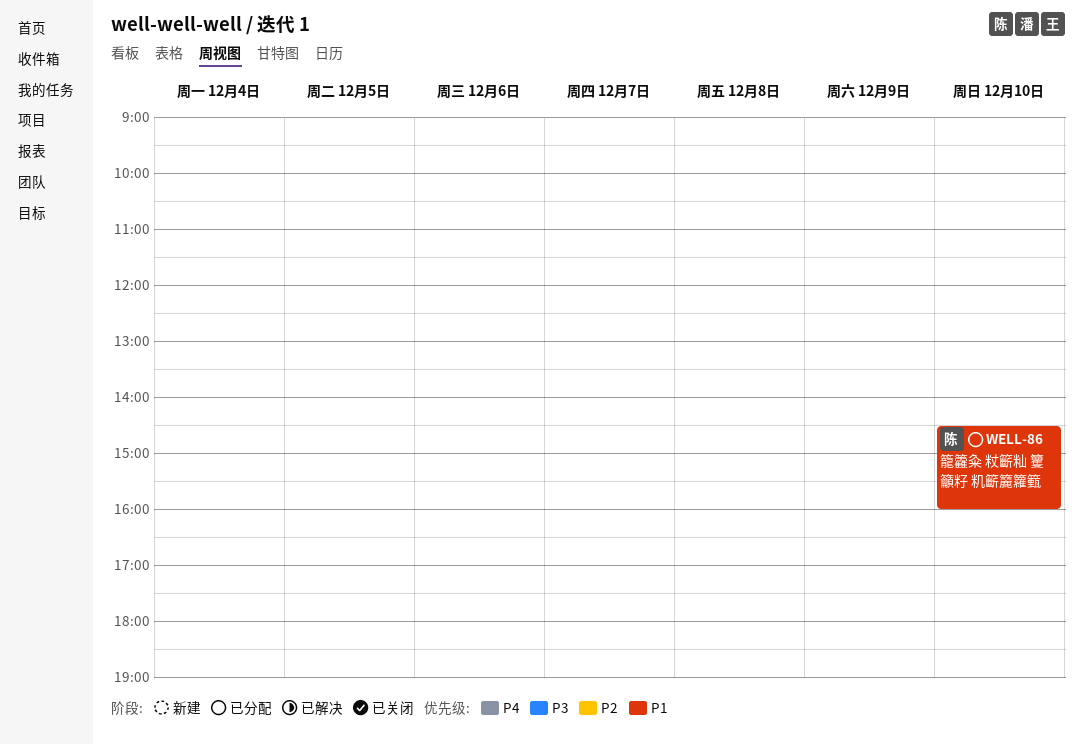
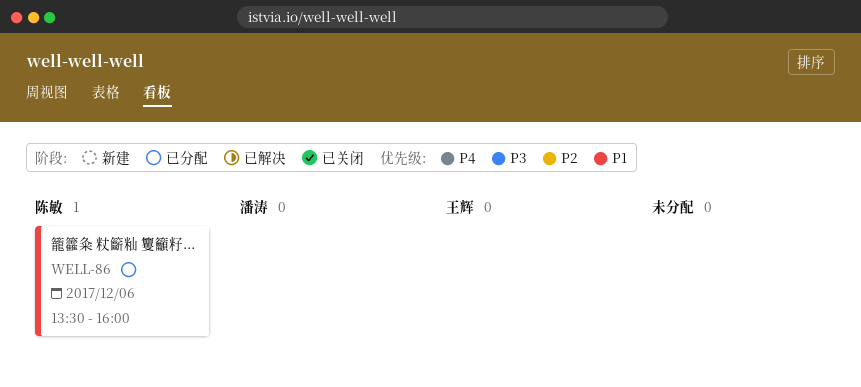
WELL-86, day: Dec 10 -> Dec 6
WELL-86, begins: 14:30 -> 13:30

